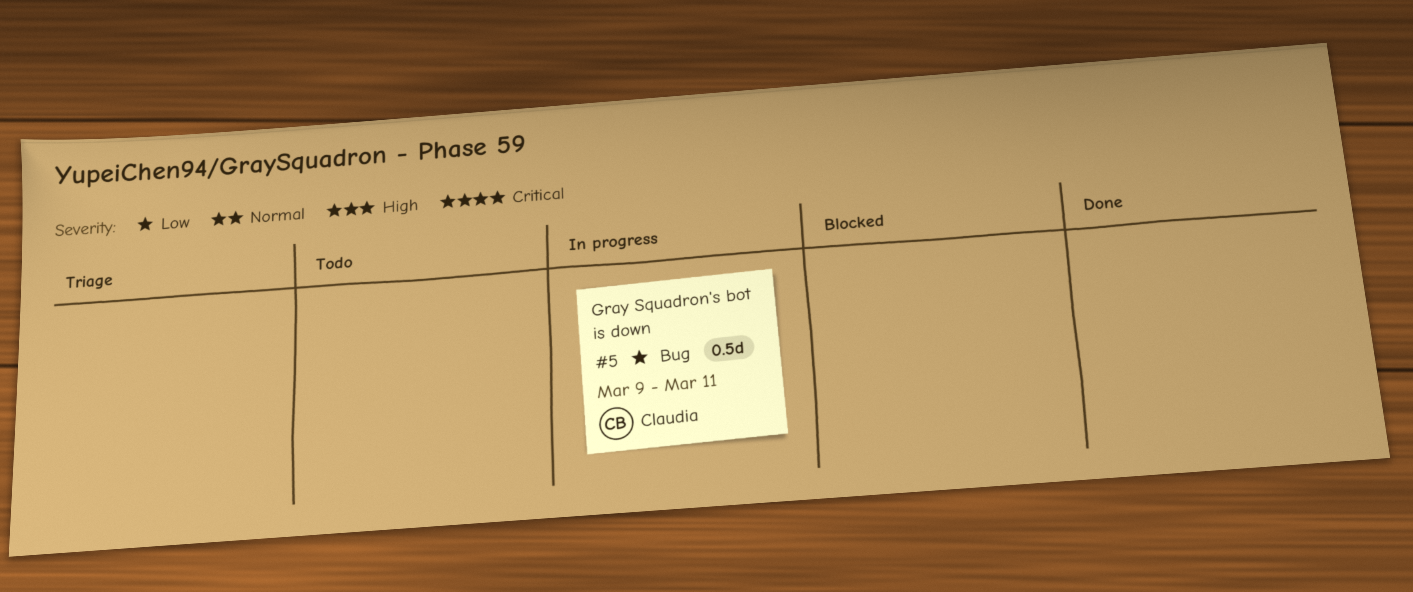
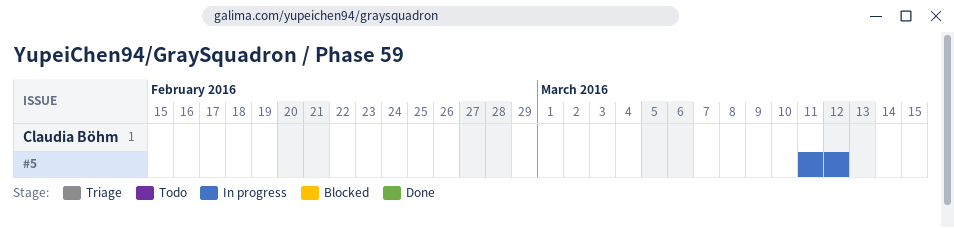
#5, start: Mar 9 -> Mar 11
#5, due: Mar 11 -> Mar 12

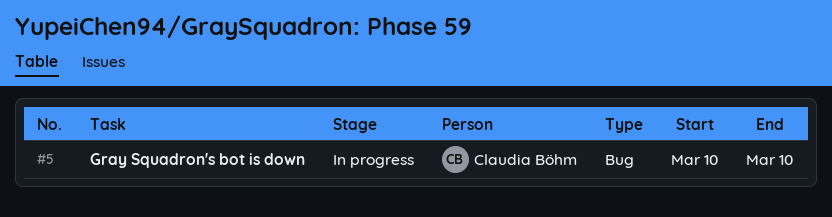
#5, start: Mar 11 -> Mar 10
#5, due: Mar 12 -> Mar 10

